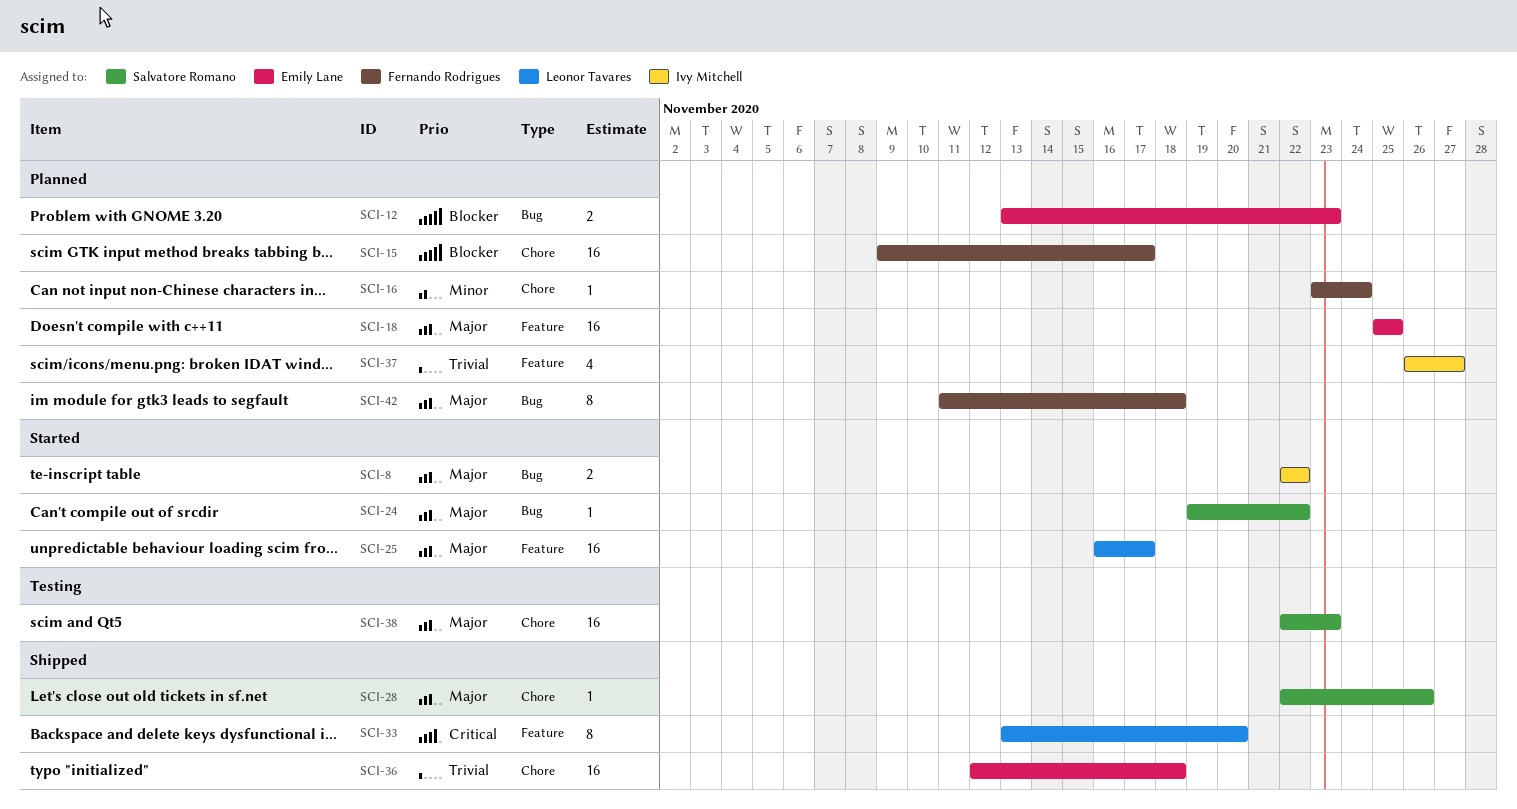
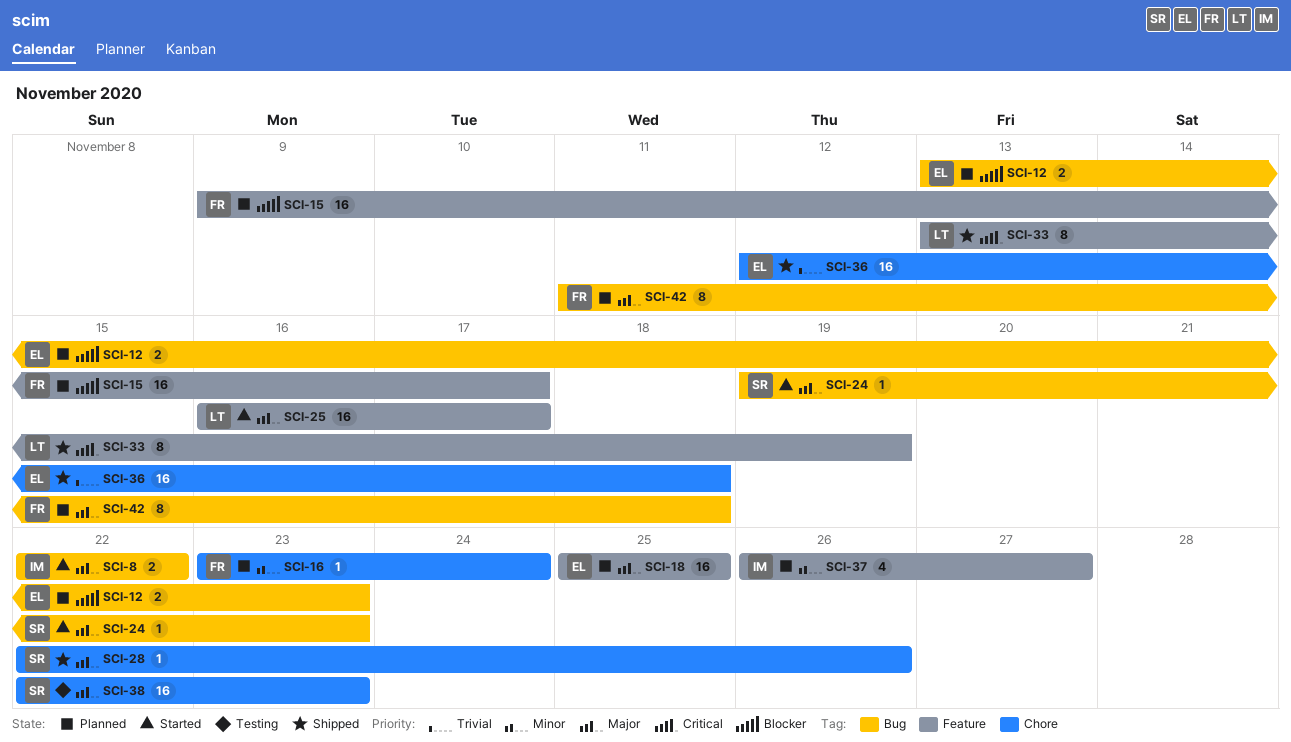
SCI-15, label: Chore -> Feature
SCI-24, due: Nov 22 -> Nov 23
SCI-33, due: Nov 20 -> Nov 19
SCI-37, priority: Trivial -> Minor

